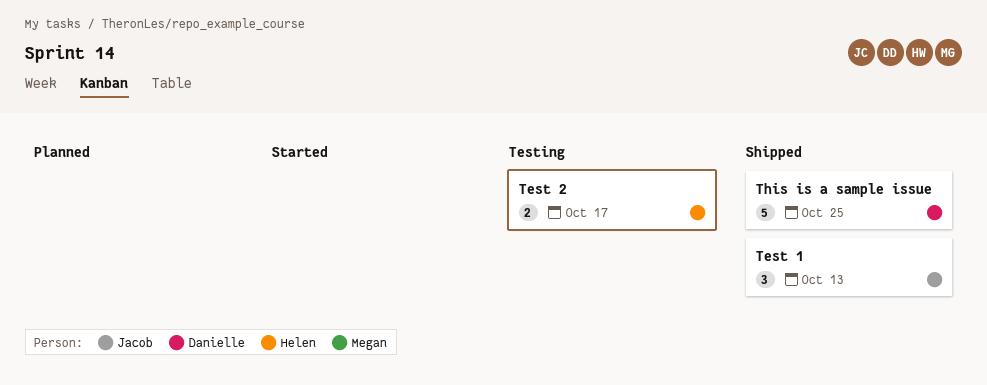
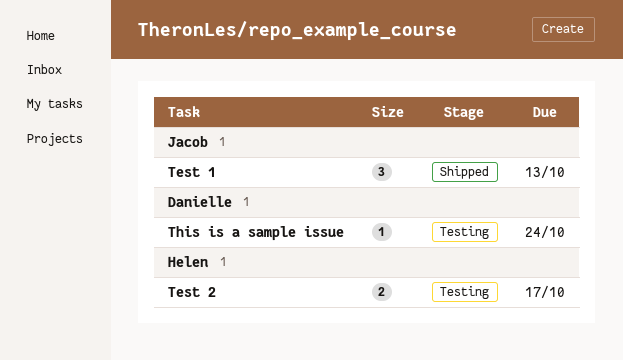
This is a sample issue, status: Shipped -> Testing
This is a sample issue, estimate: 5 -> 1
This is a sample issue, due: Oct 25 -> Oct 24

